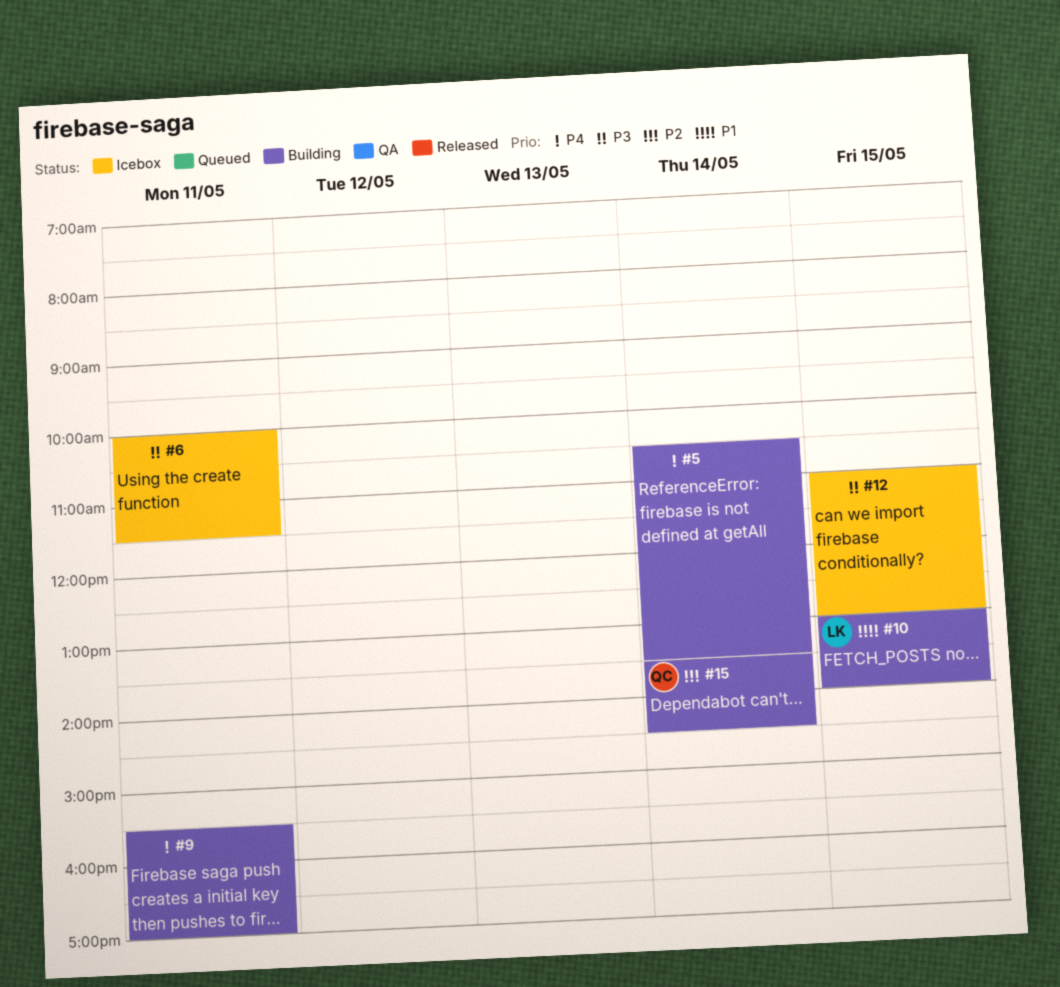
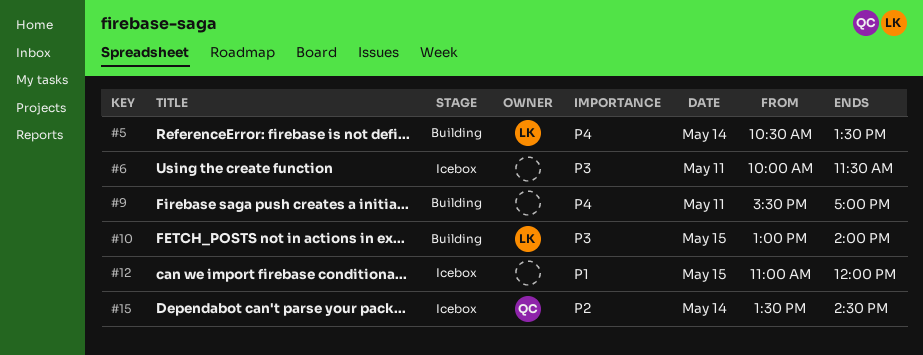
#5, owner: none -> LK
#10, priority: P1 -> P3
#12, priority: P3 -> P1
#12, ends: 13:00 -> 12:00
#15, status: Building -> Icebox

